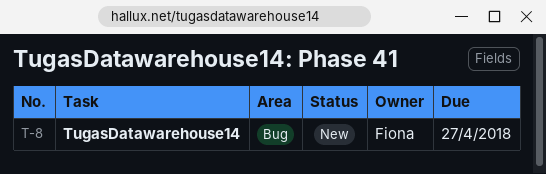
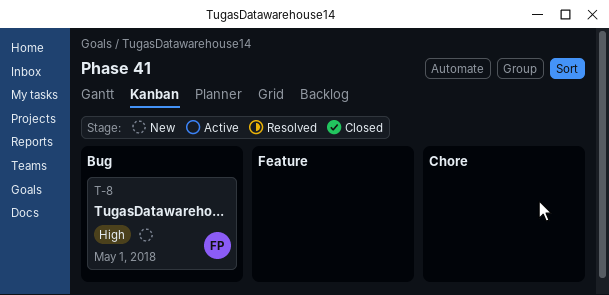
T-8, due: Apr 27 -> May 1

